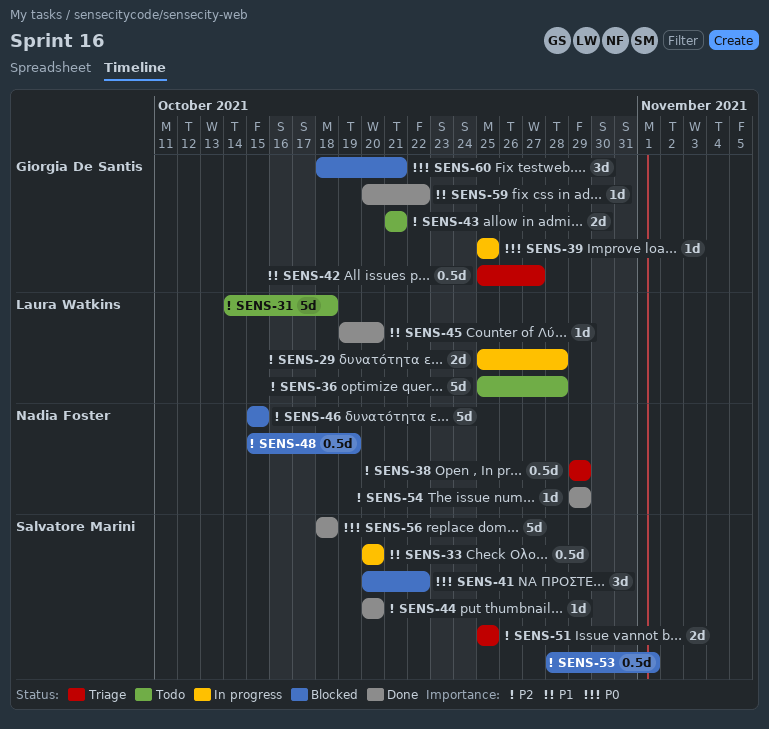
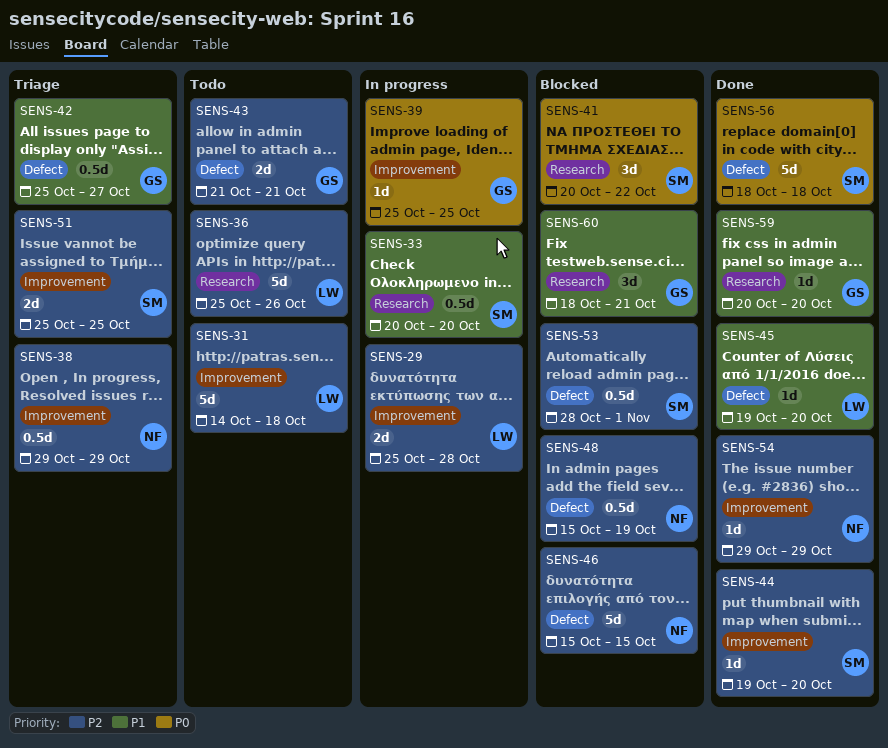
SENS-36, due: Oct 28 -> Oct 26
SENS-44, start: Oct 20 -> Oct 19
SENS-59, due: Oct 22 -> Oct 20
SENS-60, priority: P0 -> P1

